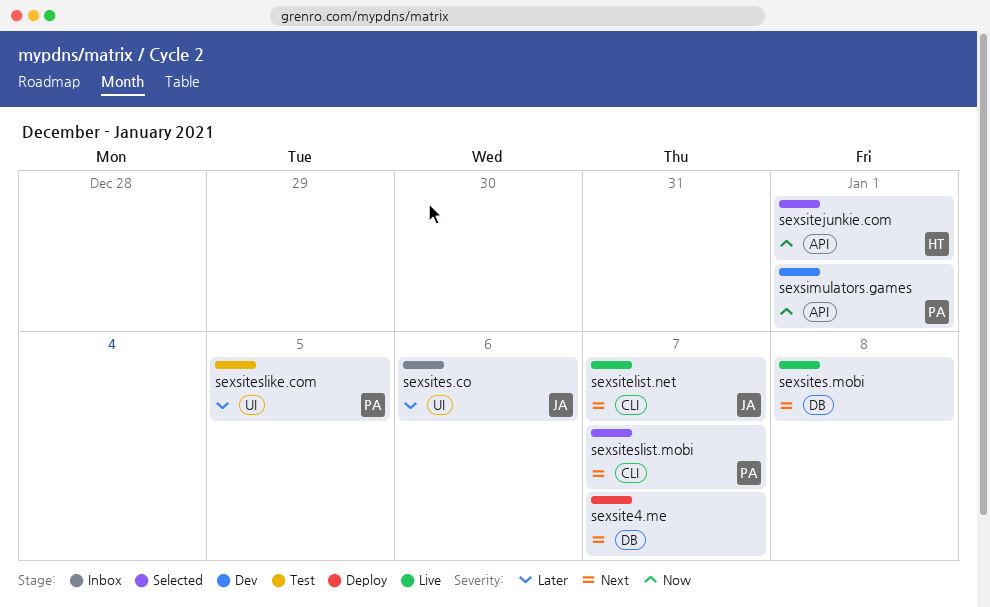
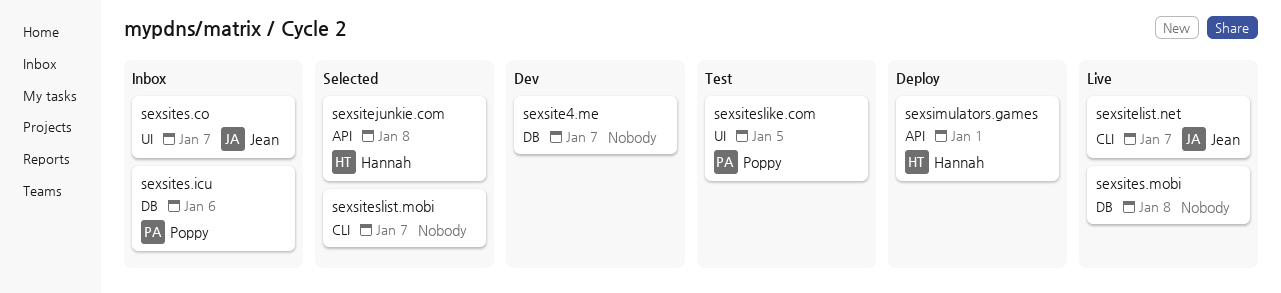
sexsimulators.games, status: Dev -> Deploy
sexsimulators.games, owner: Poppy -> Hannah
sexsite4.me, status: Deploy -> Dev
sexsitejunkie.com, due: Jan 1 -> Jan 8
sexsites.co, due: Jan 6 -> Jan 7
sexsites.icu: none -> present
sexsiteslist.mobi, owner: Poppy -> none

